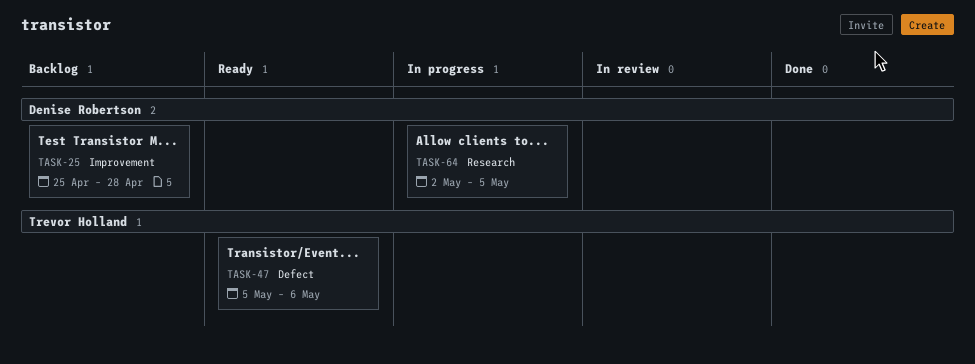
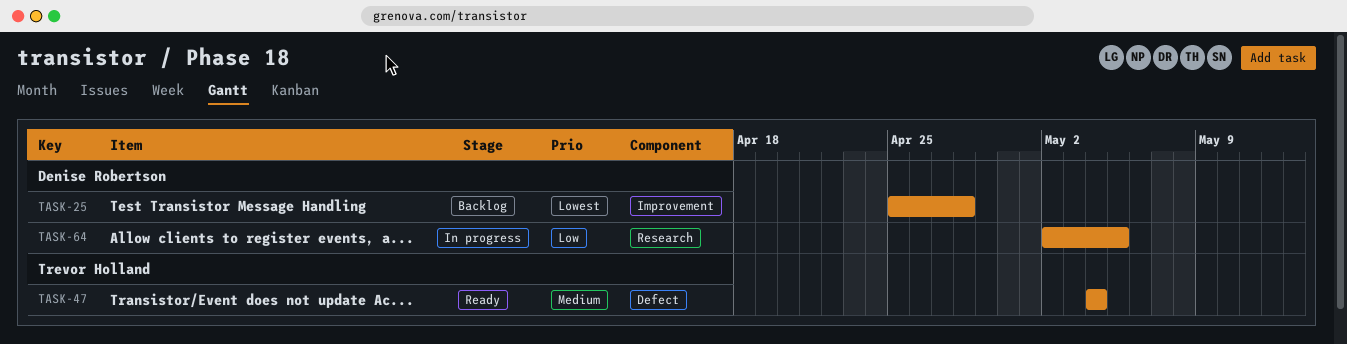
TASK-47, start: May 5 -> May 4
TASK-47, due: May 6 -> May 4

